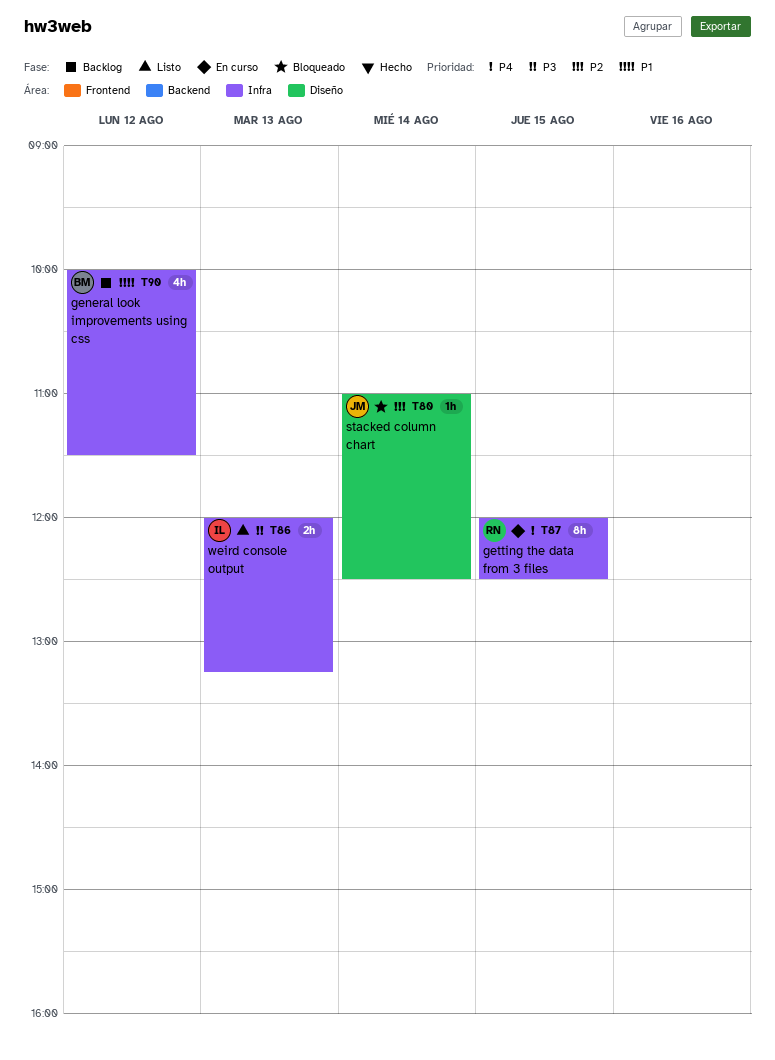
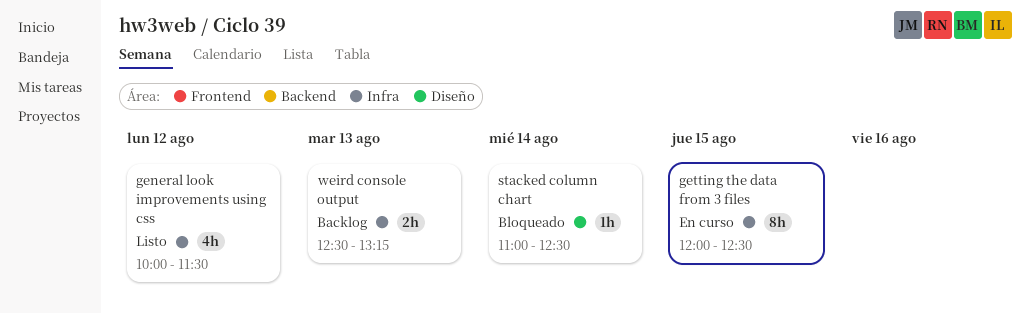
general look improvements using css, status: Backlog -> Listo
weird console output, status: Listo -> Backlog
weird console output, begins: 12:00 -> 12:30

